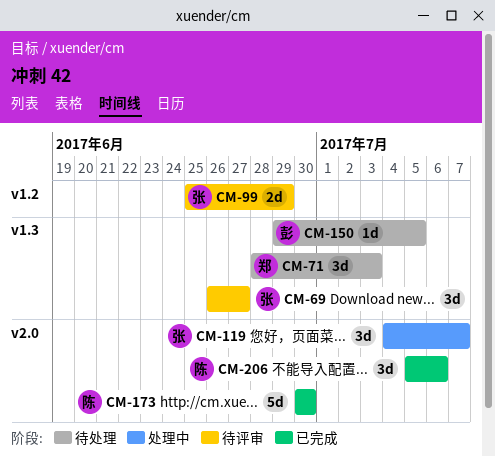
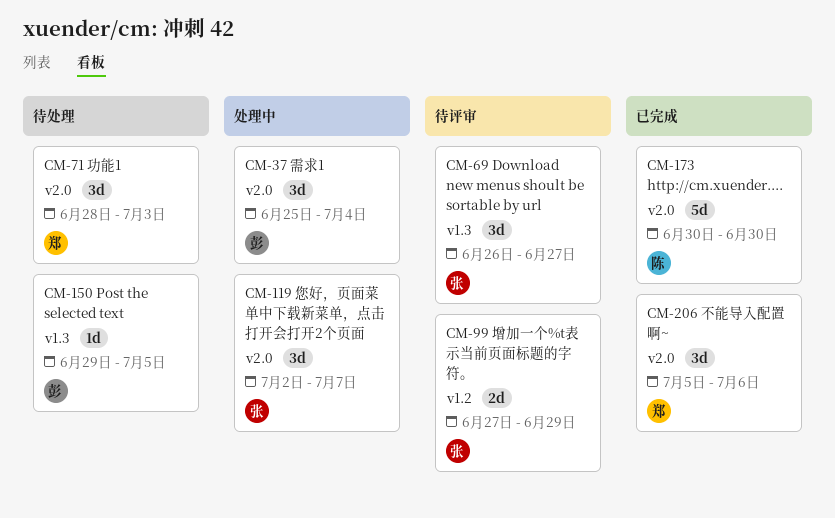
CM-37: none -> present
CM-71, label: v1.3 -> v2.0
CM-99, start: Jun 25 -> Jun 27
CM-119, start: Jul 4 -> Jul 2
CM-206, owner: 陈 -> 郑

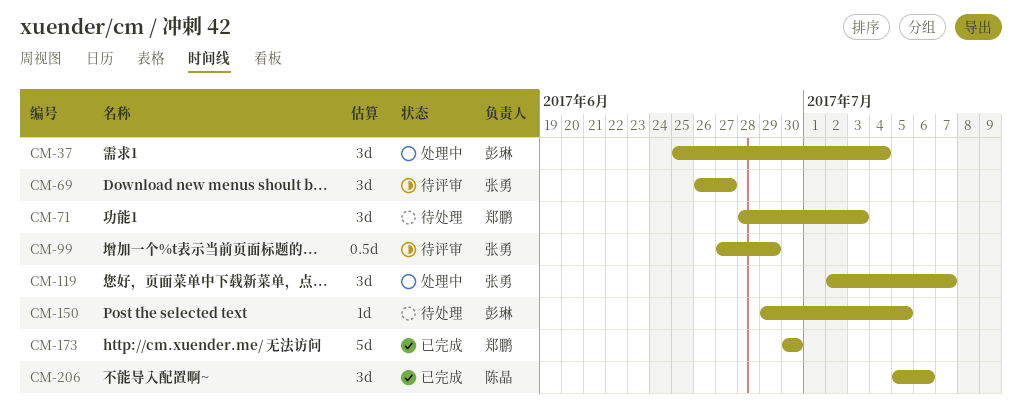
CM-99, estimate: 2d -> 0.5d
CM-173, owner: 陈晶 -> 郑鹏
CM-206, owner: 郑鹏 -> 陈晶

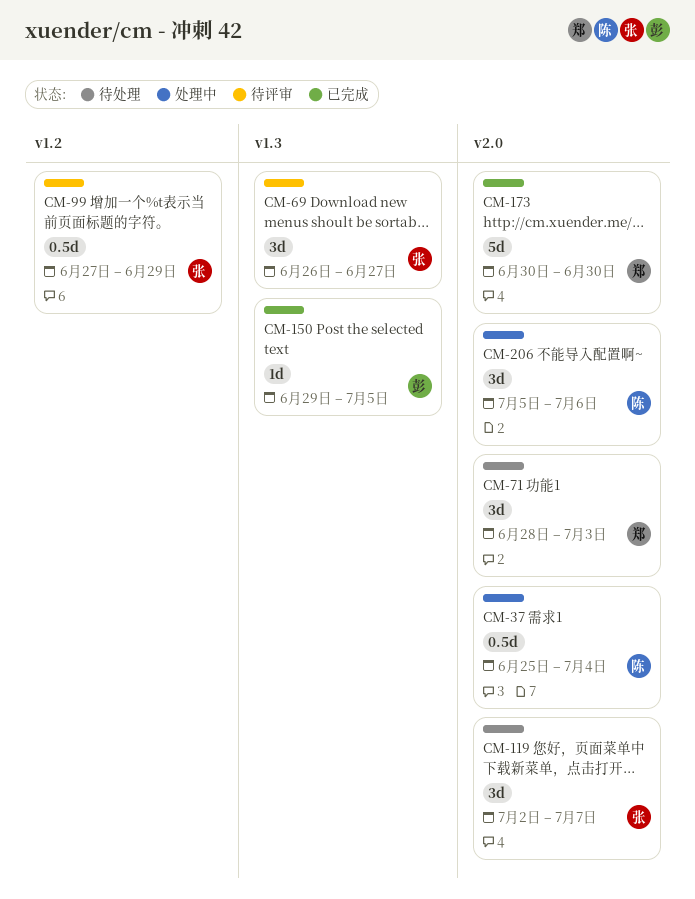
CM-37, owner: 彭琳 -> 陈晶
CM-37, estimate: 3d -> 0.5d
CM-119, status: 处理中 -> 待处理
CM-150, status: 待处理 -> 已完成
CM-206, status: 已完成 -> 处理中

